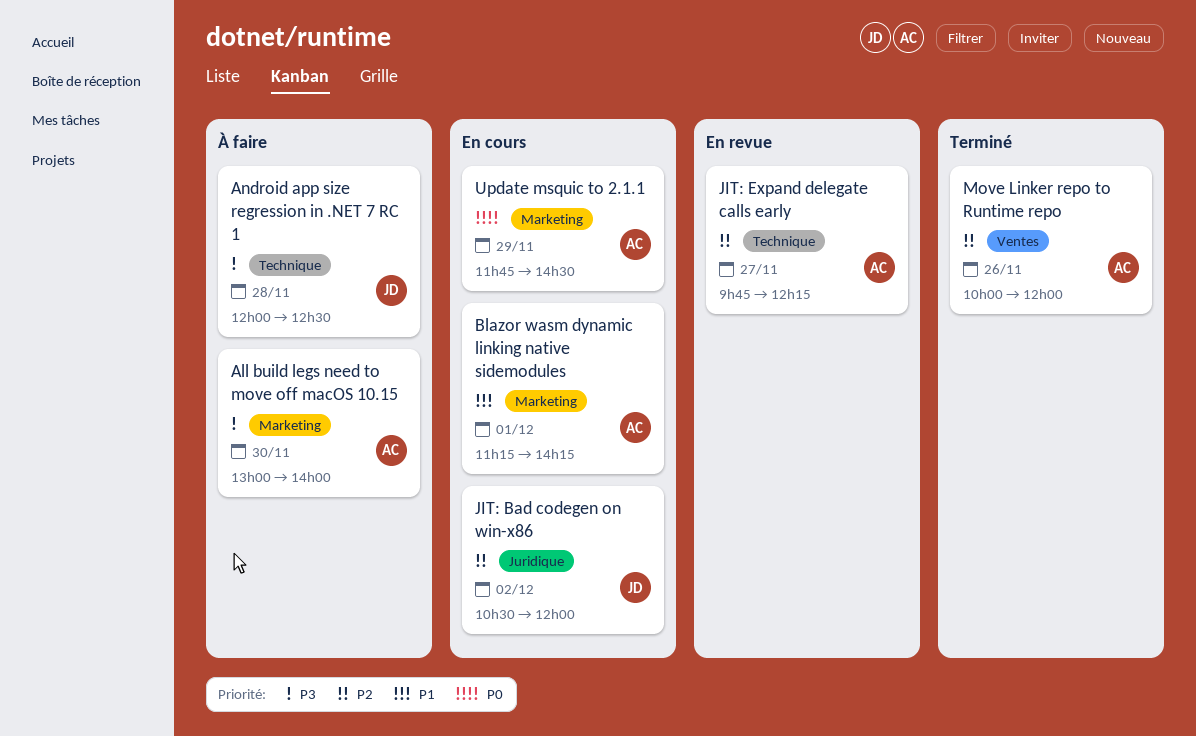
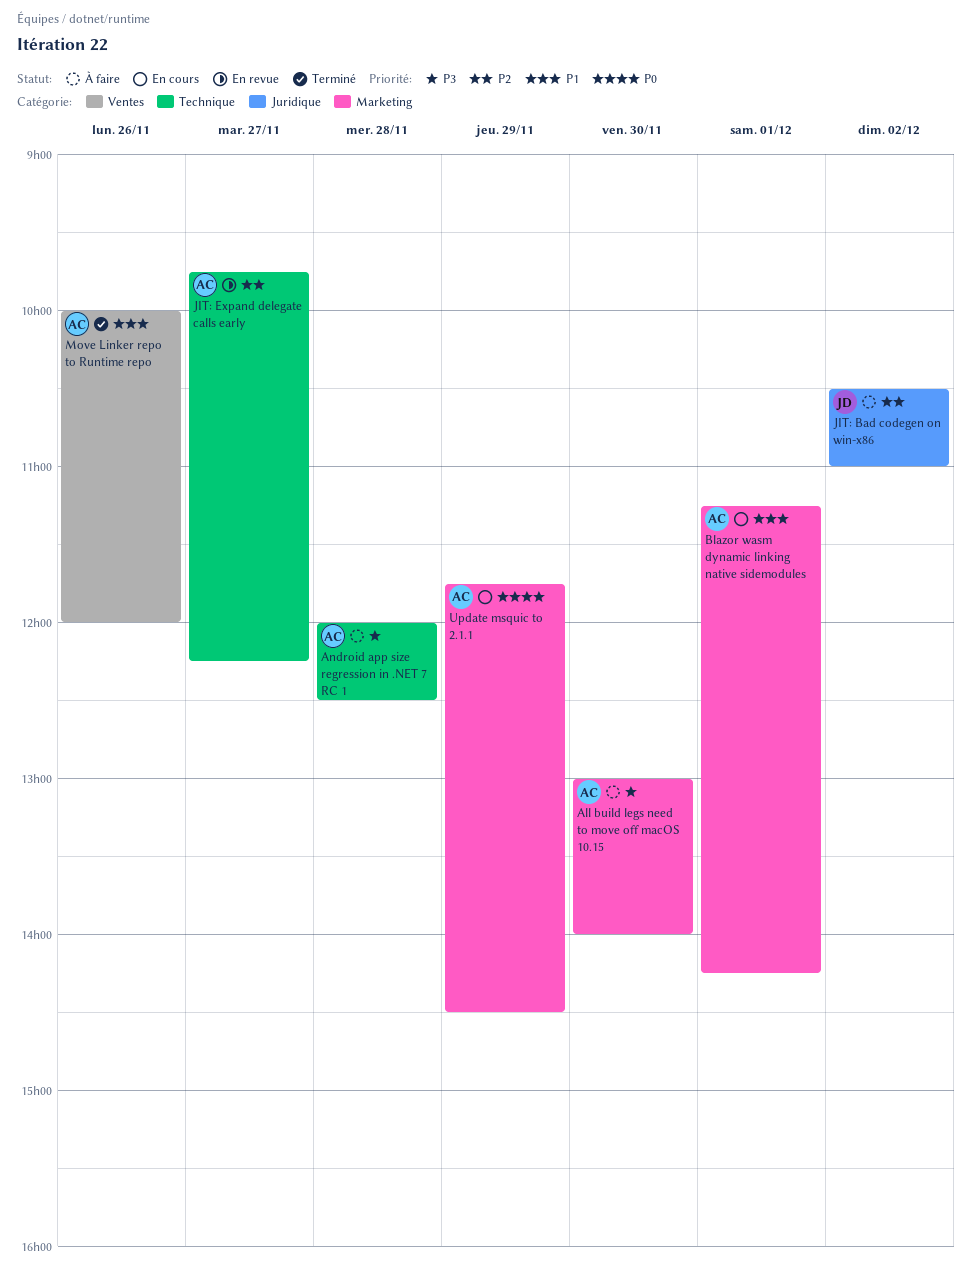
Android app size regression in .NET 7 RC 1, owner: JD -> AC
JIT: Bad codegen on win-x86, status: En cours -> À faire
JIT: Bad codegen on win-x86, ends: 12:00 -> 11:00
Move Linker repo to Runtime repo, priority: P2 -> P1

